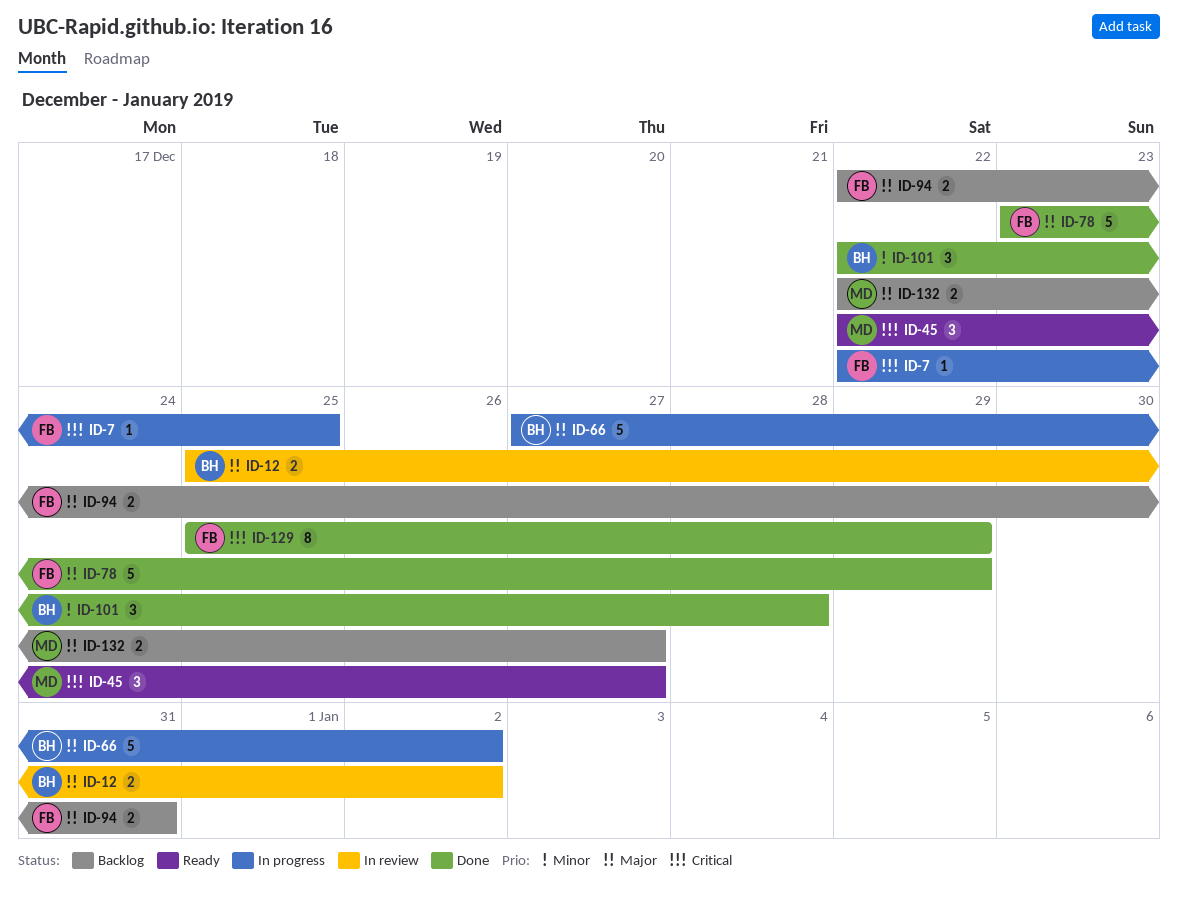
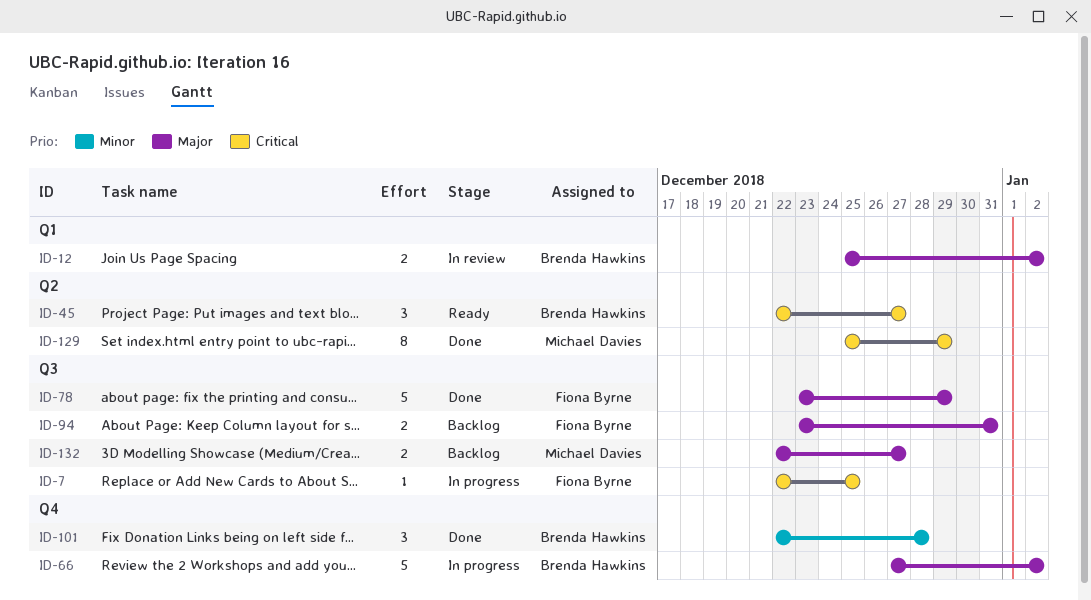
ID-45, owner: Michael Davies -> Brenda Hawkins
ID-94, start: Dec 22 -> Dec 23
ID-129, owner: Fiona Byrne -> Michael Davies

